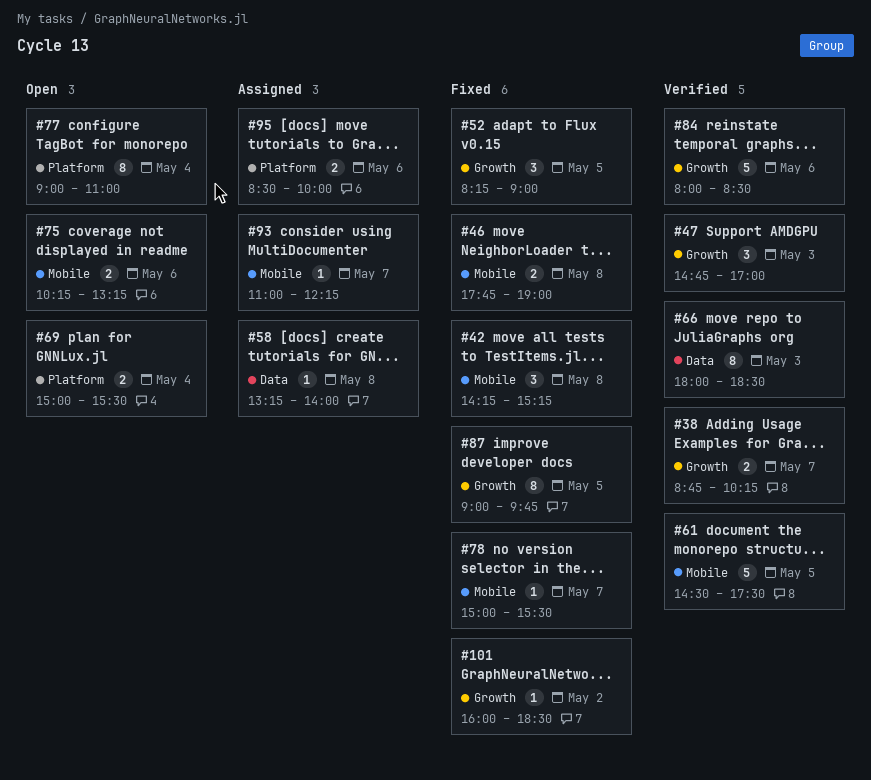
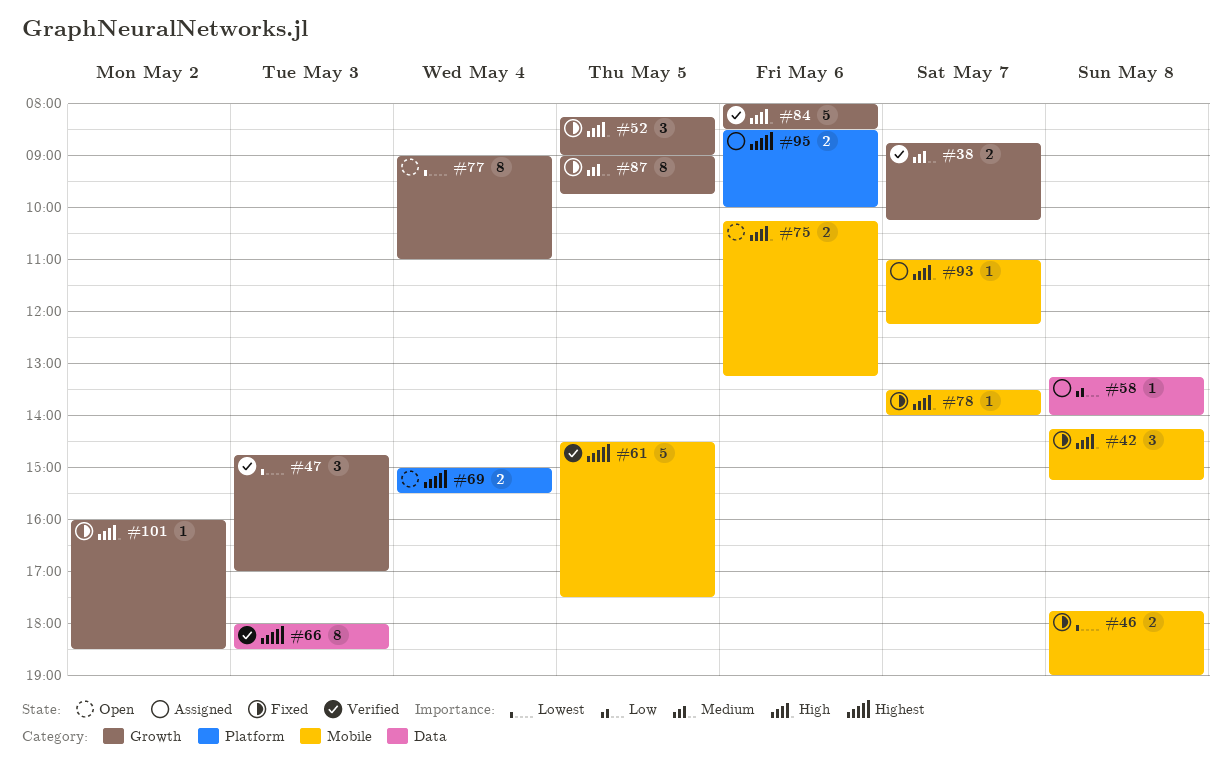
#77, label: Platform -> Growth
#78, begins: 15:00 -> 13:30
#78, ends: 15:30 -> 14:00

